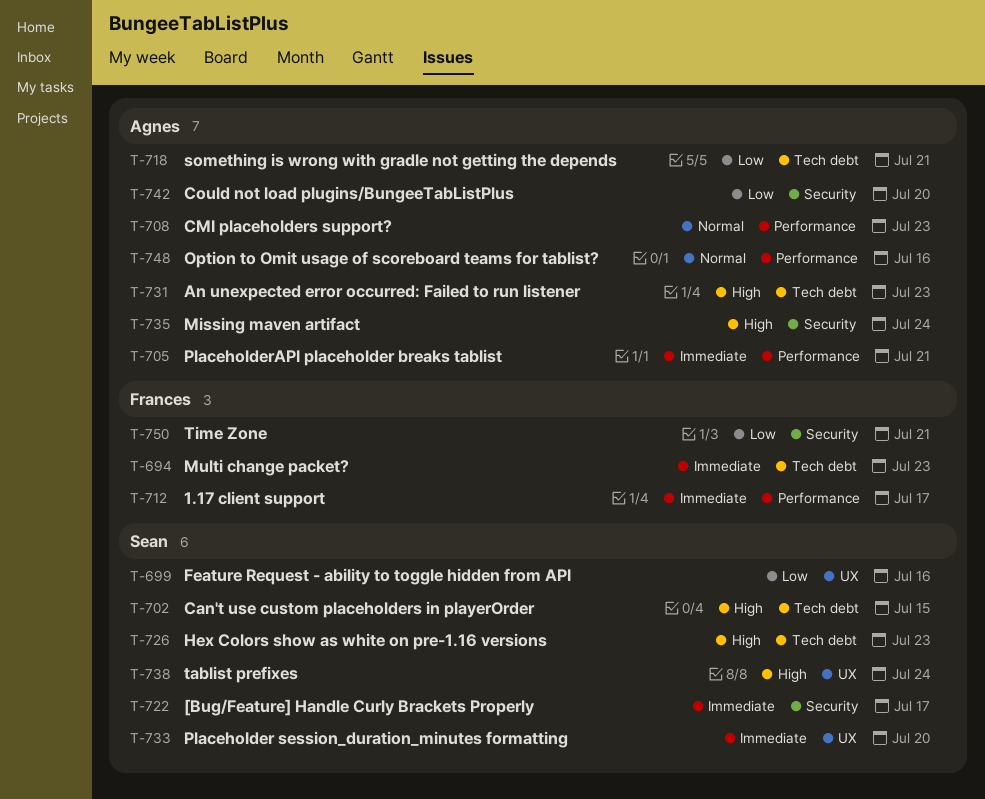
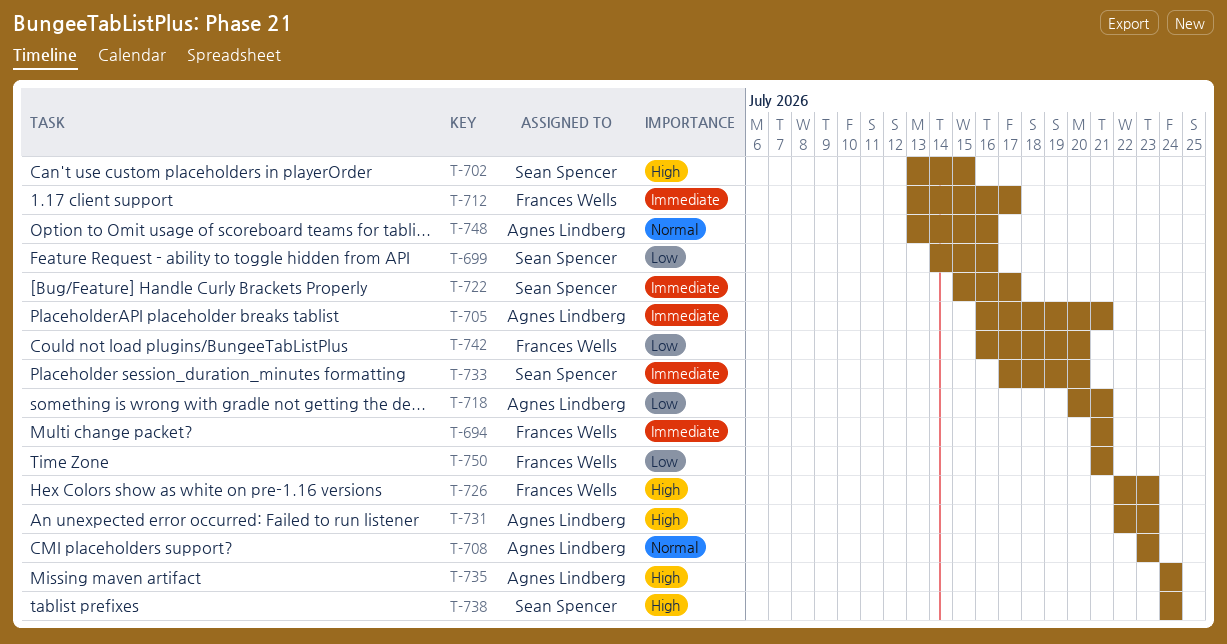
T-694, due: Jul 23 -> Jul 21
T-726, owner: Sean Spencer -> Frances Wells
T-742, owner: Agnes Lindberg -> Frances Wells

